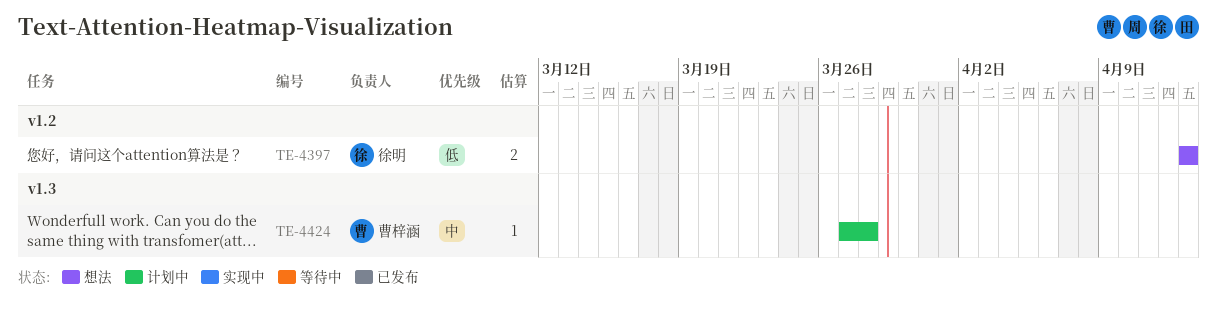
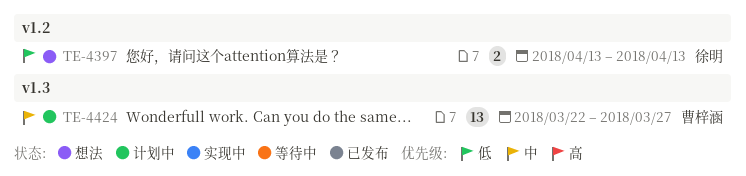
TE-4424, estimate: 1 -> 13
TE-4424, start: Mar 27 -> Mar 22
TE-4424, due: Mar 28 -> Mar 27

